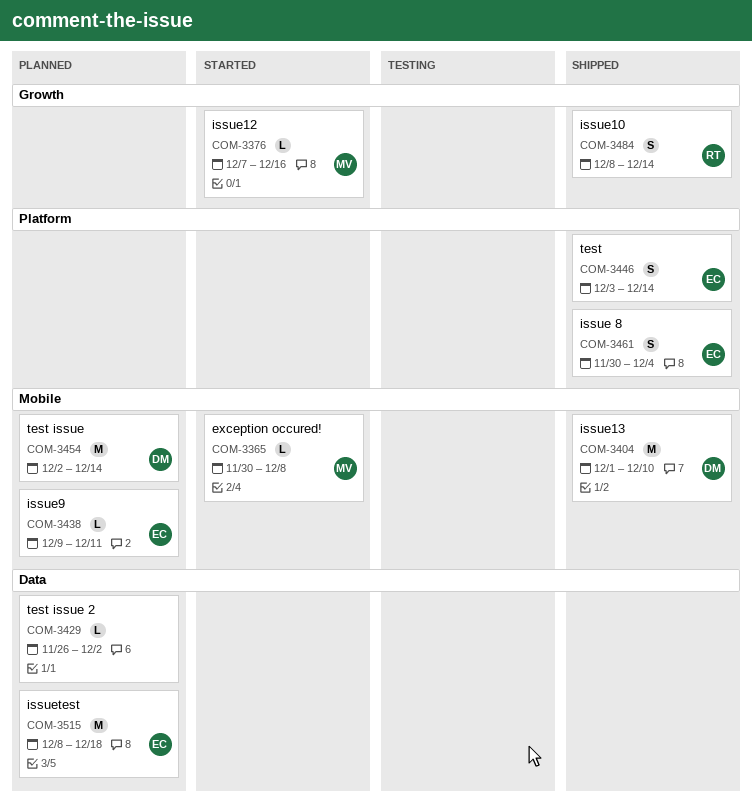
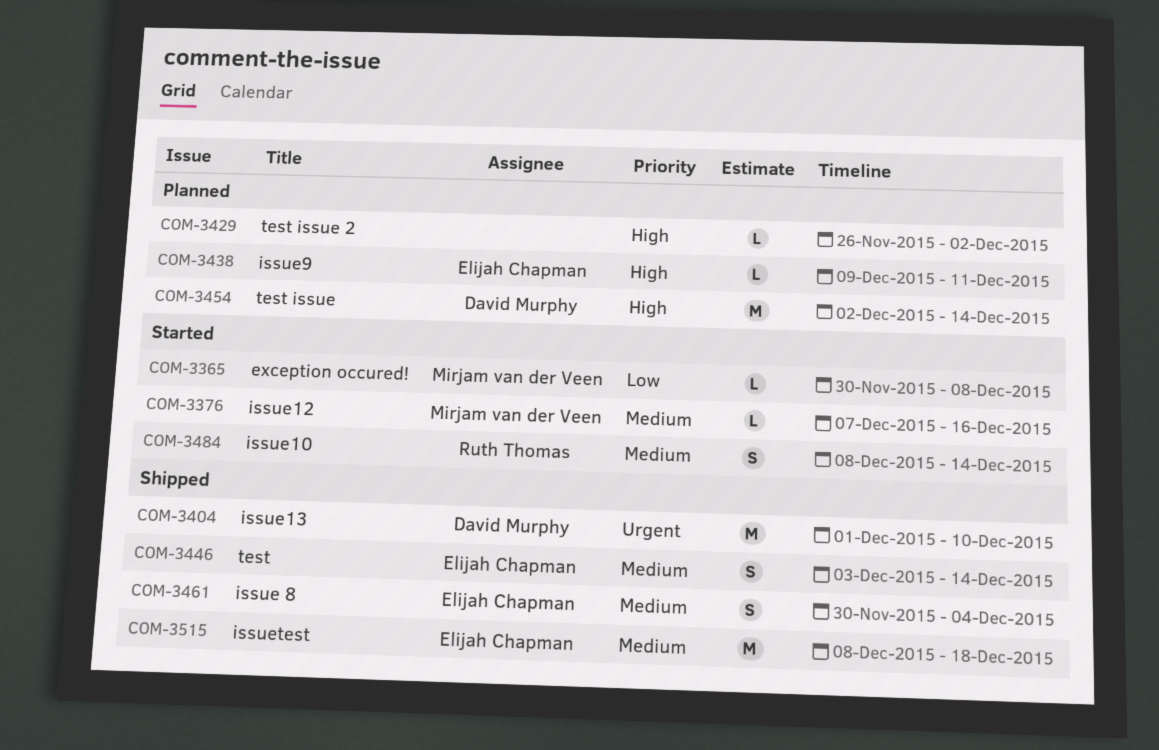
COM-3484, status: Shipped -> Started
COM-3515, status: Planned -> Shipped

